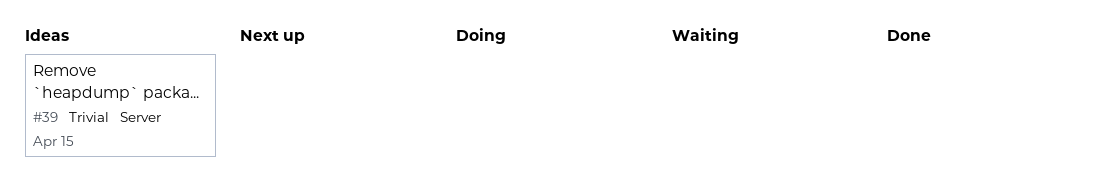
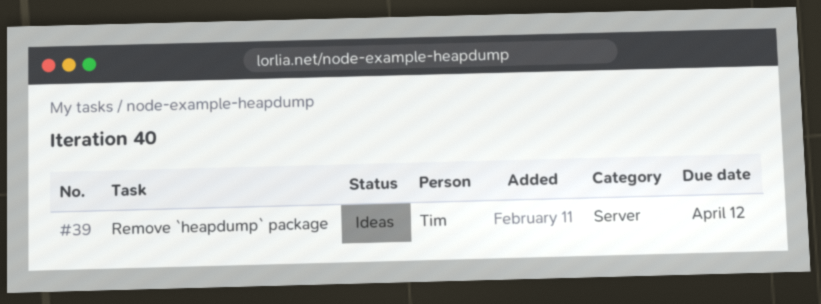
#39, due: Apr 15 -> Apr 12

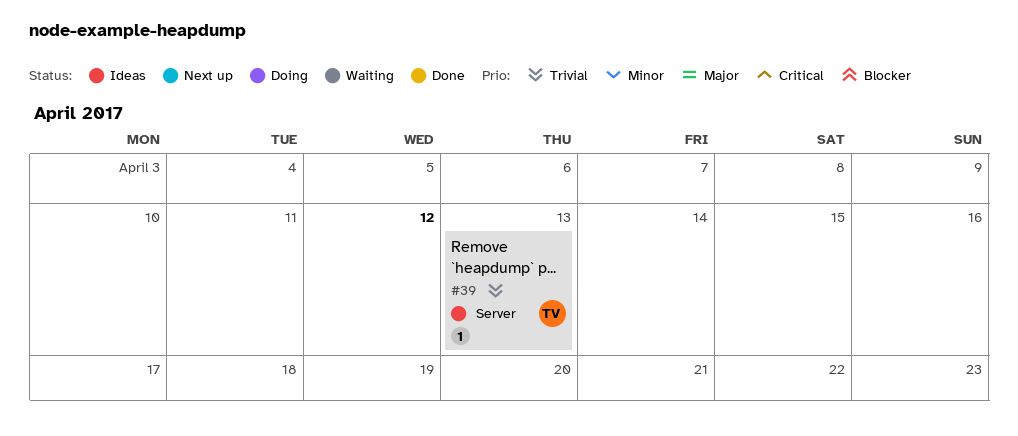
#39, due: Apr 12 -> Apr 13

